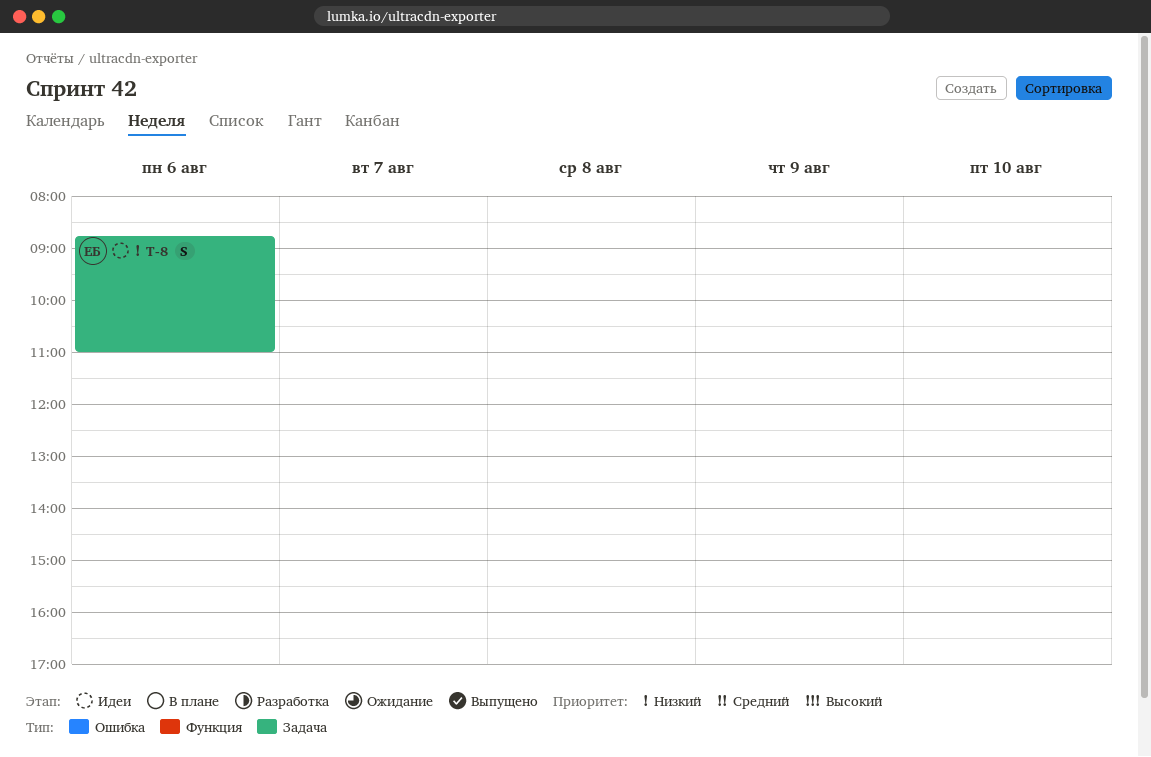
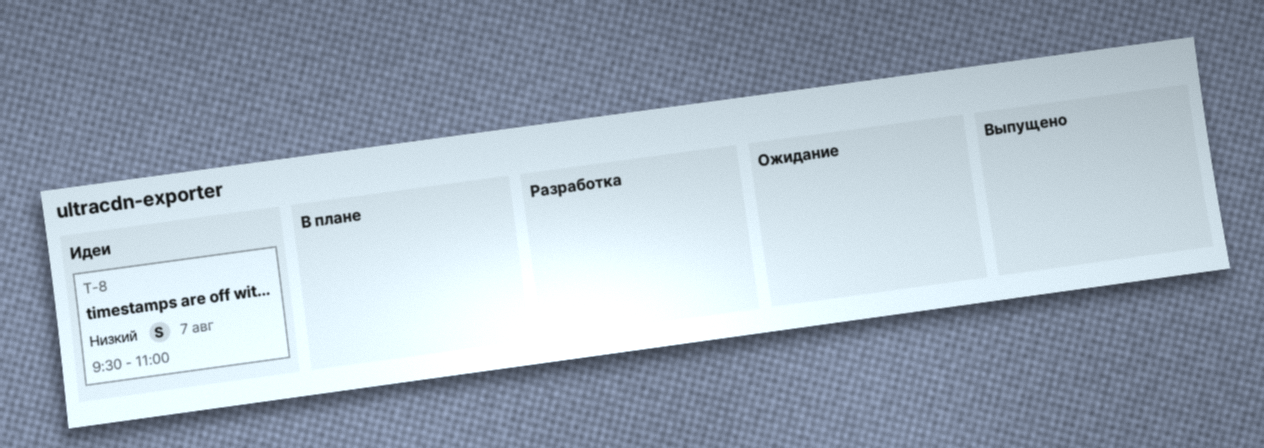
T-8, day: Aug 6 -> Aug 7
T-8, begins: 08:45 -> 09:30

